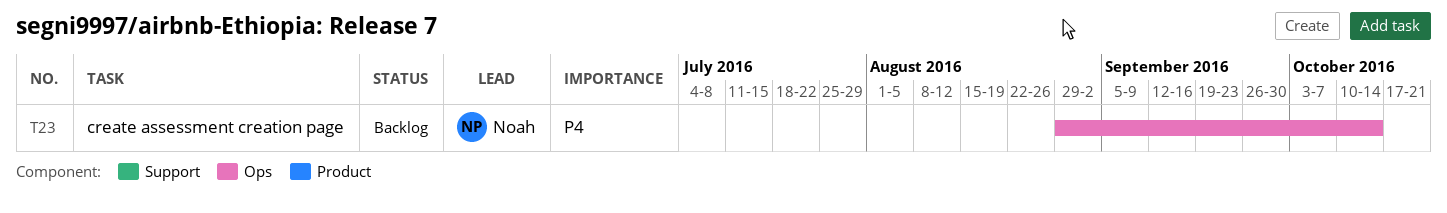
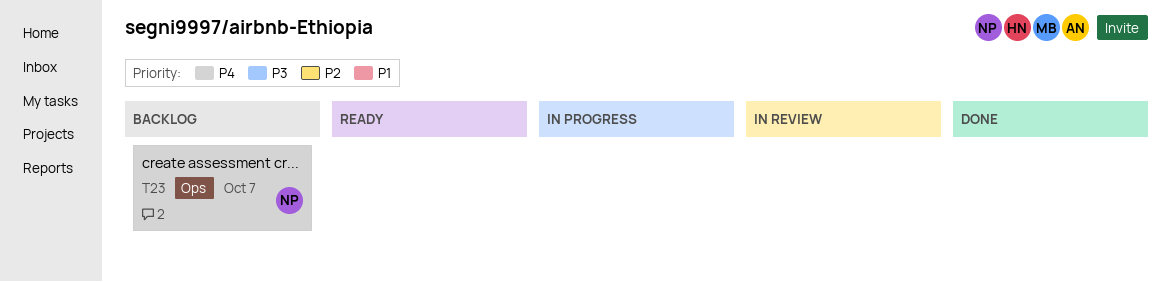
T23, due: Oct 14 -> Oct 7

